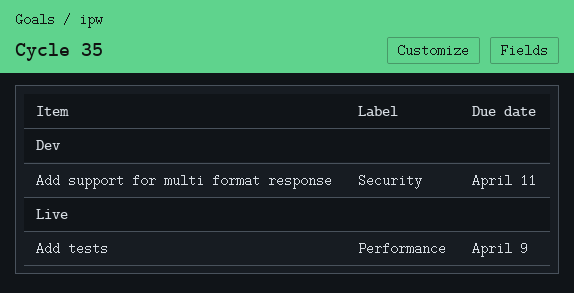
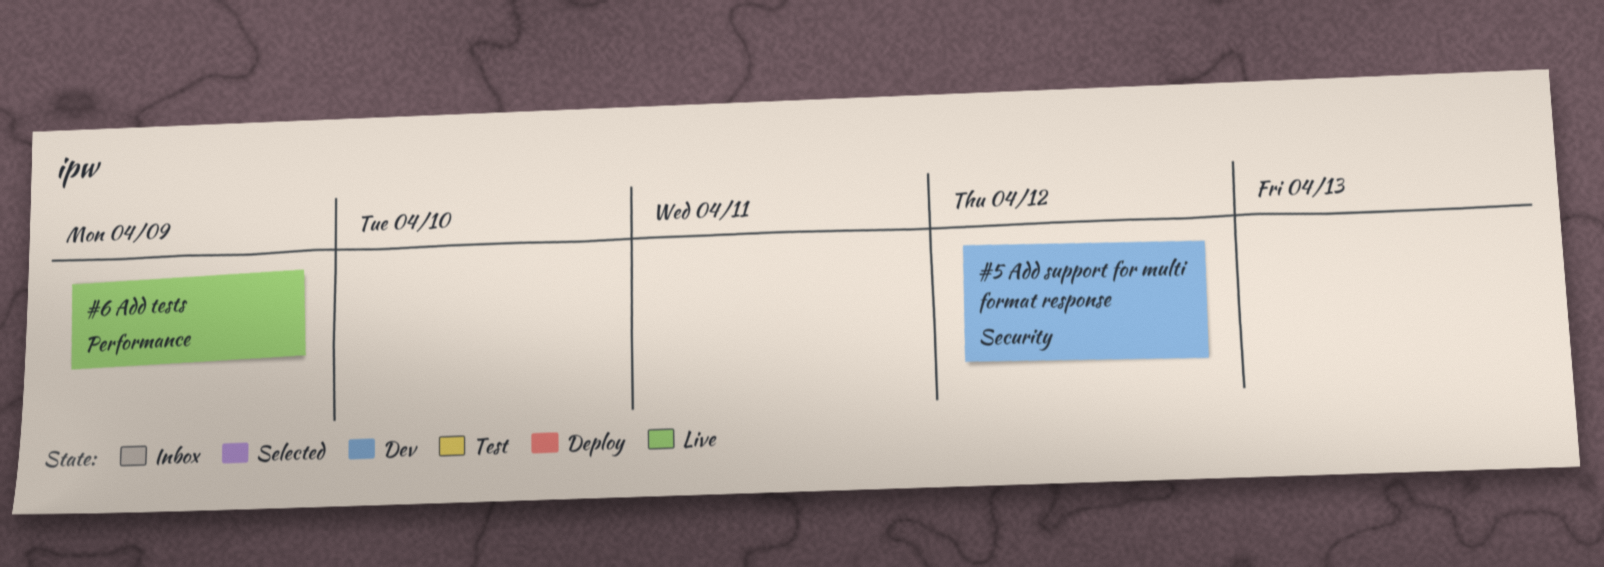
Add support for multi format response, due: Apr 11 -> Apr 12

